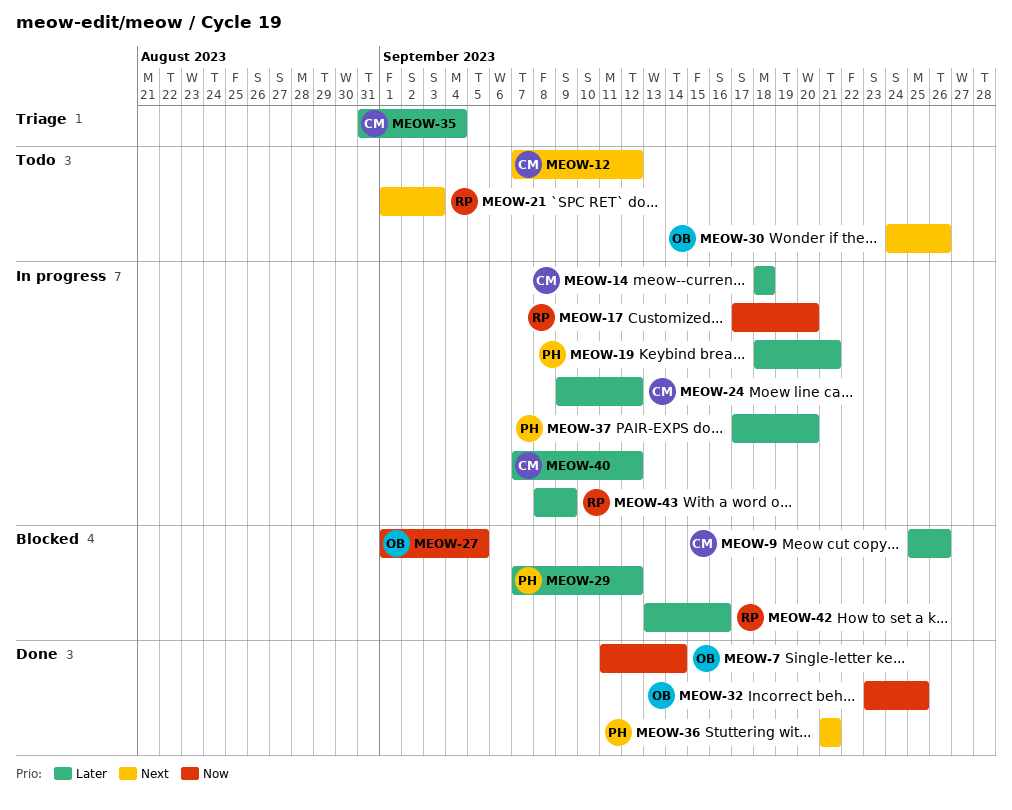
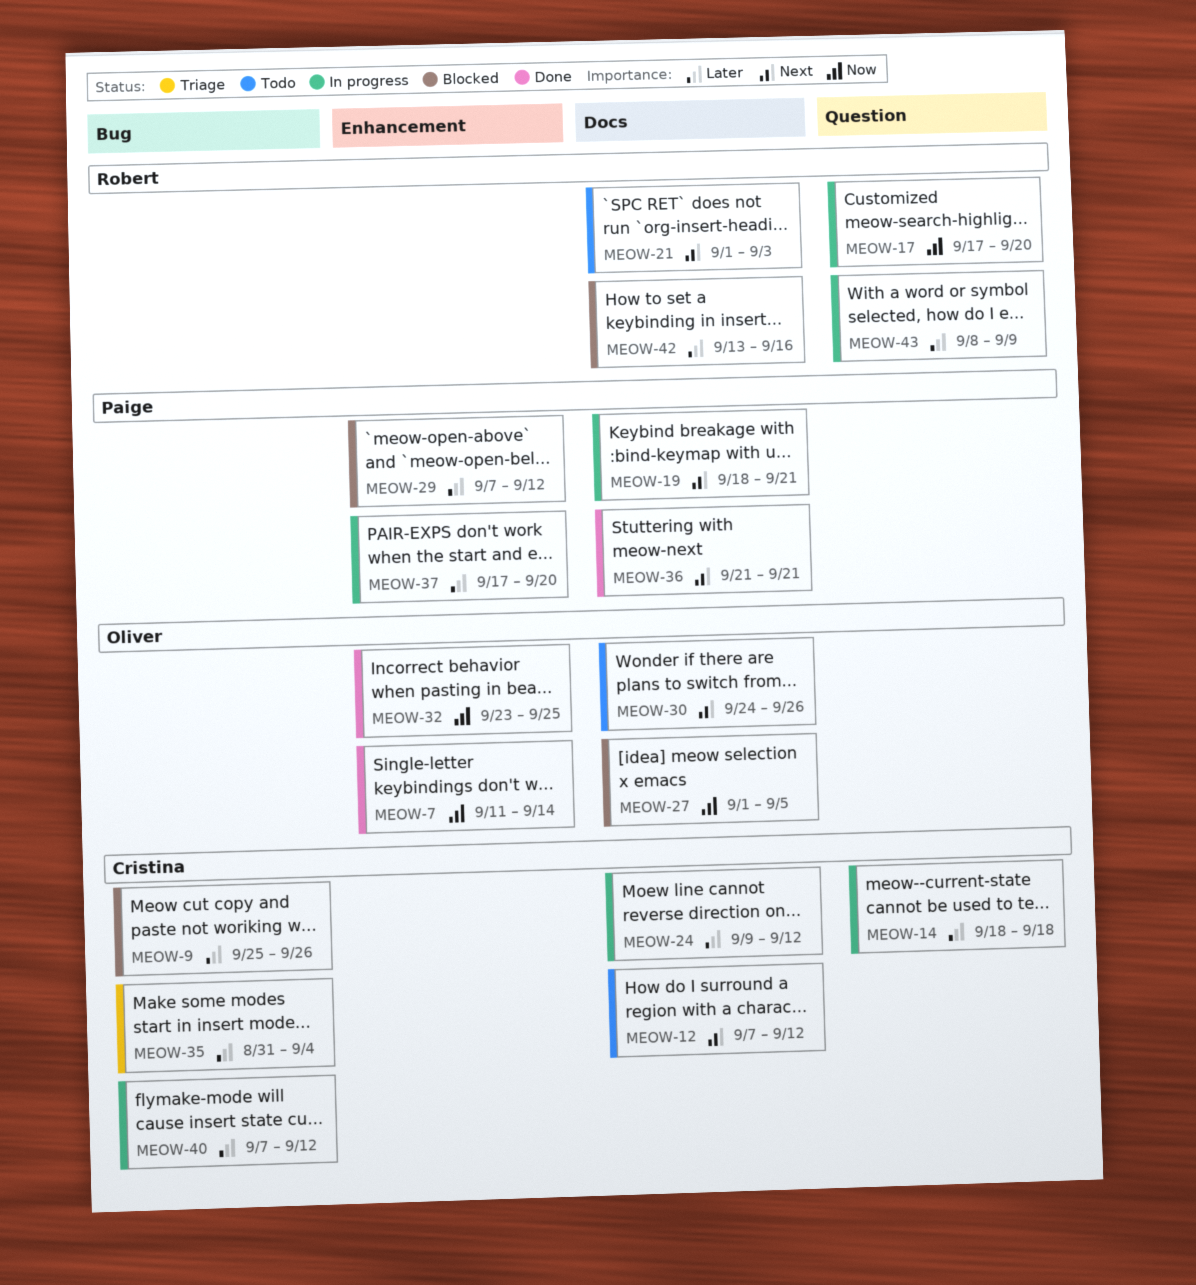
MEOW-19, priority: Later -> Next

